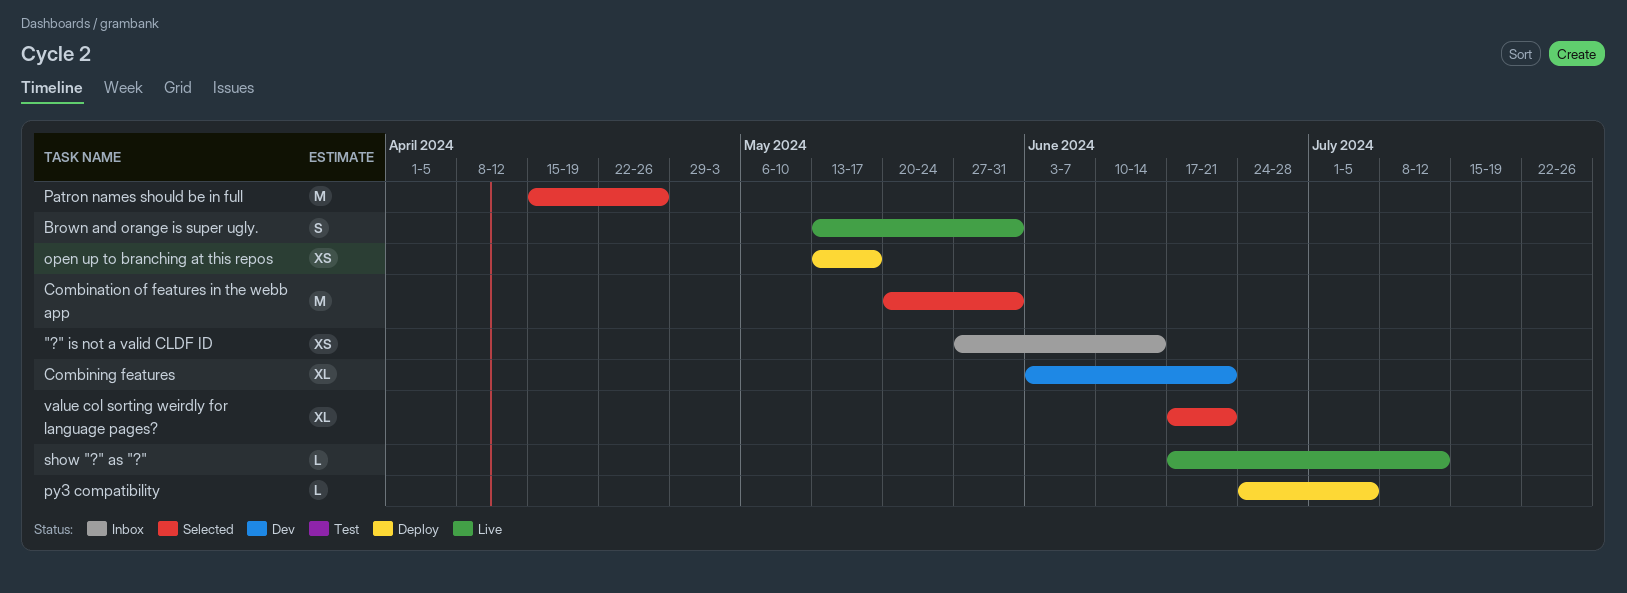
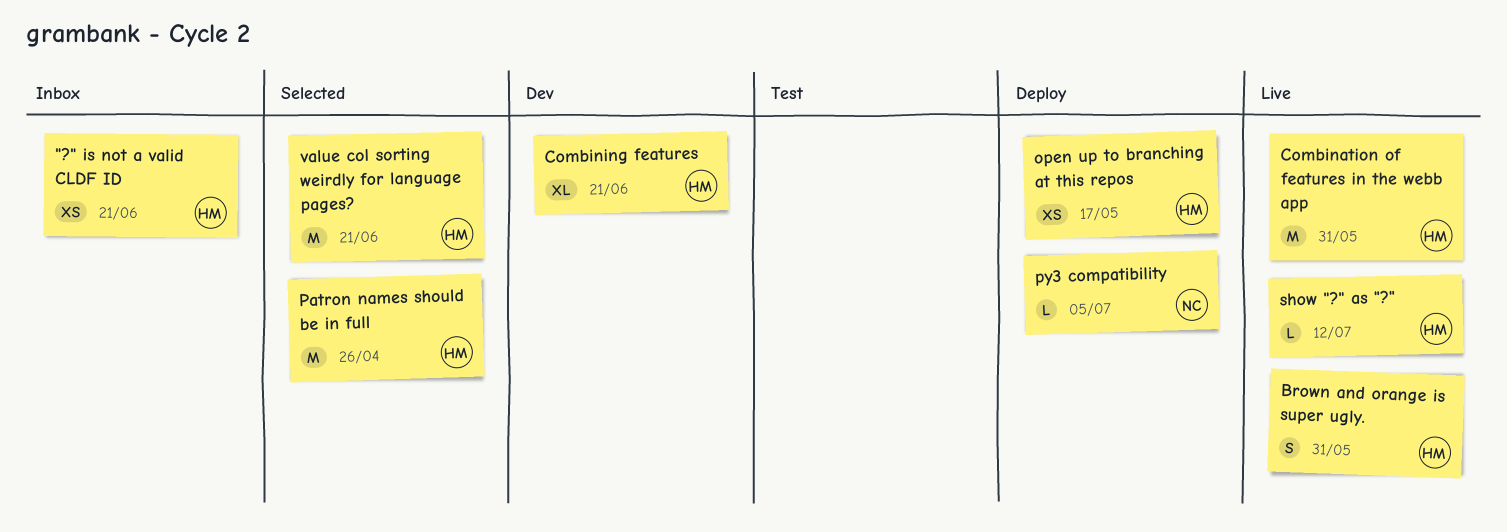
"?" is not a valid CLDF ID, due: Jun 14 -> Jun 21
Combination of features in the webb app, status: Selected -> Live
value col sorting weirdly for language pages?, estimate: XL -> M

